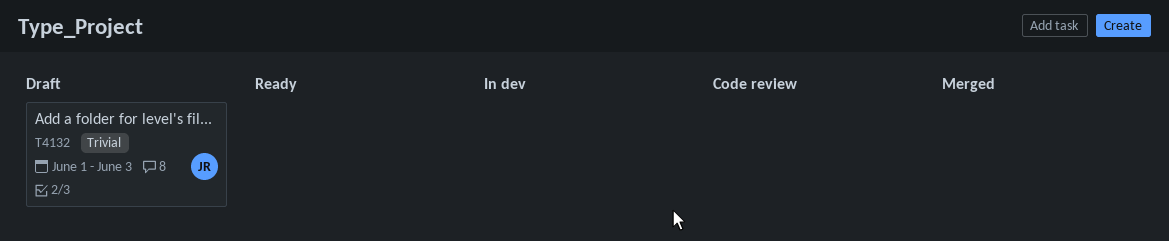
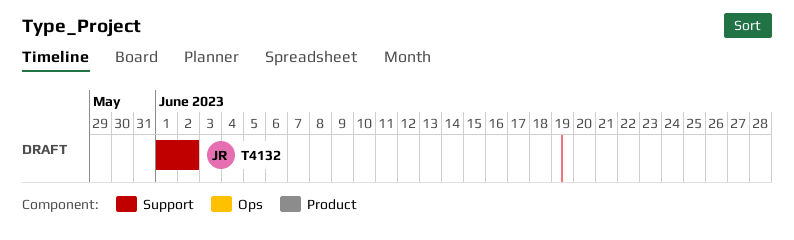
T4132, due: Jun 3 -> Jun 2

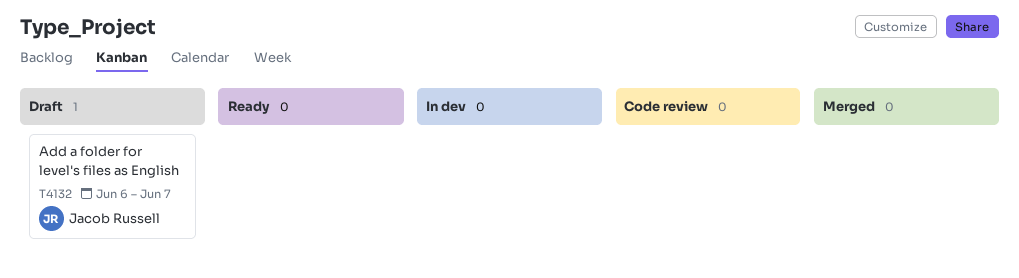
T4132, start: Jun 1 -> Jun 6
T4132, due: Jun 2 -> Jun 7

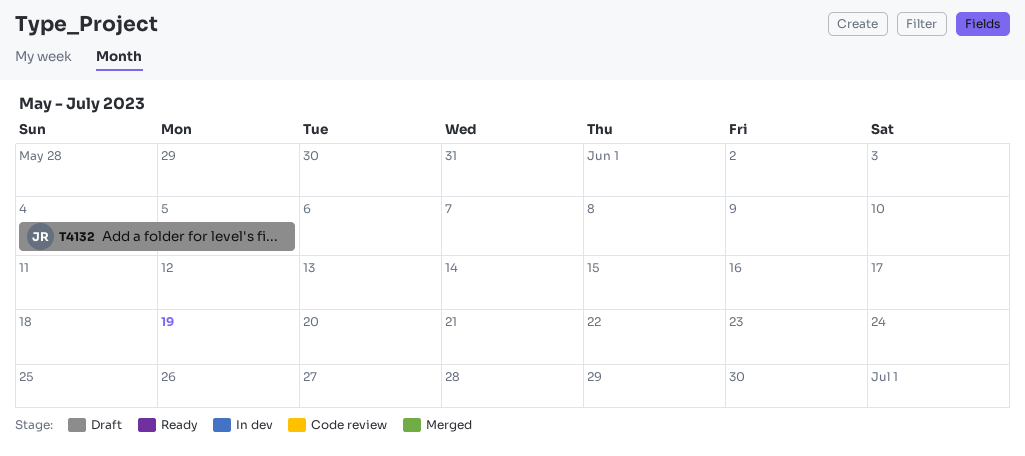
T4132, start: Jun 6 -> Jun 4
T4132, due: Jun 7 -> Jun 5

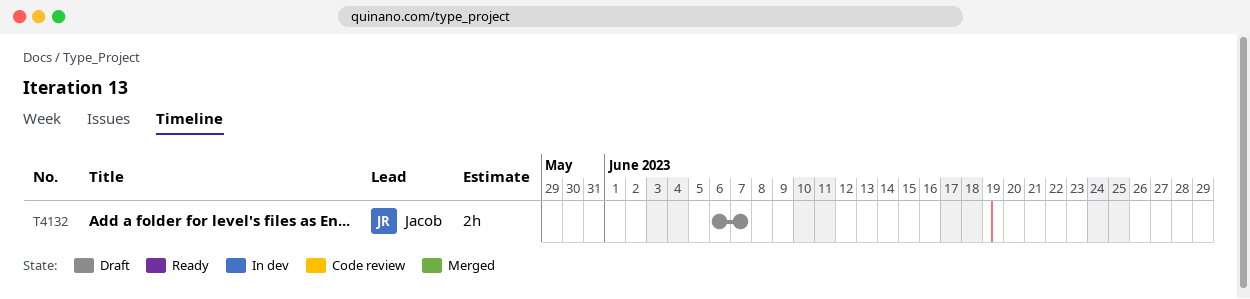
T4132, start: Jun 4 -> Jun 6
T4132, due: Jun 5 -> Jun 7

